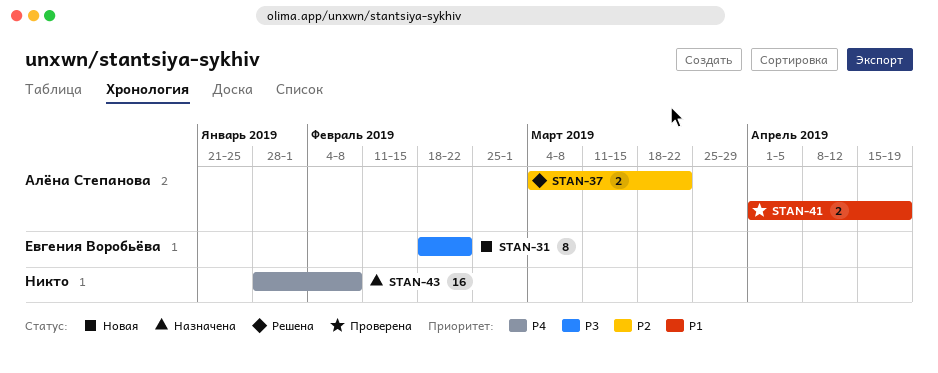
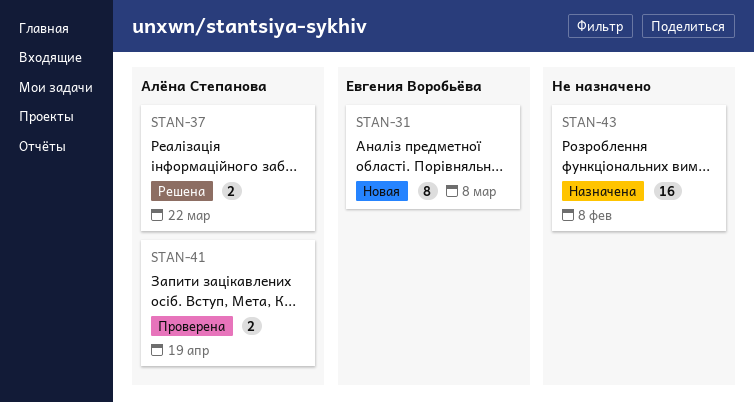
STAN-31, due: Feb 22 -> Mar 8

